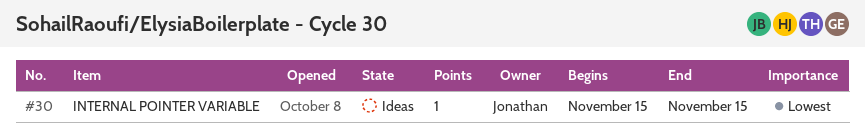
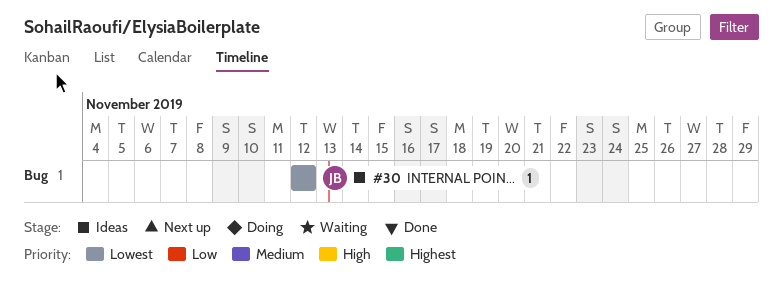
#30, start: Nov 15 -> Nov 12
#30, due: Nov 15 -> Nov 12

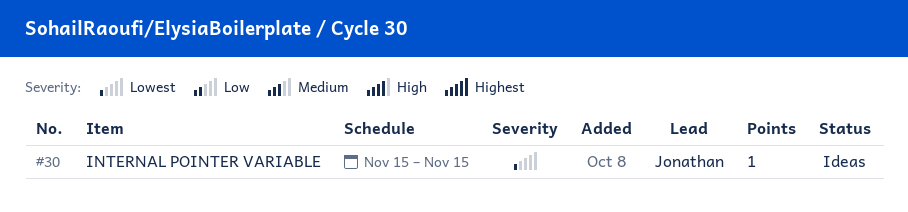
#30, start: Nov 12 -> Nov 15
#30, due: Nov 12 -> Nov 15

